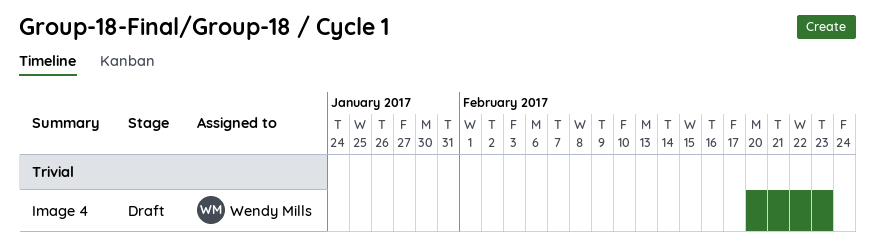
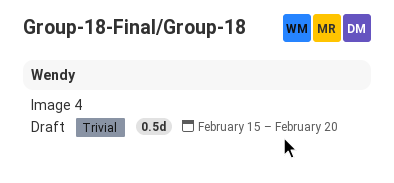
Image 4, start: Feb 20 -> Feb 15
Image 4, due: Feb 23 -> Feb 20

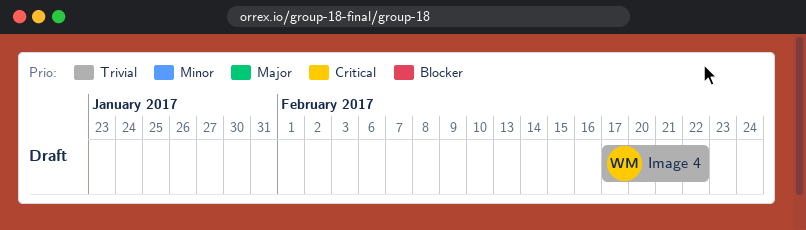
Image 4, start: Feb 15 -> Feb 17
Image 4, due: Feb 20 -> Feb 22

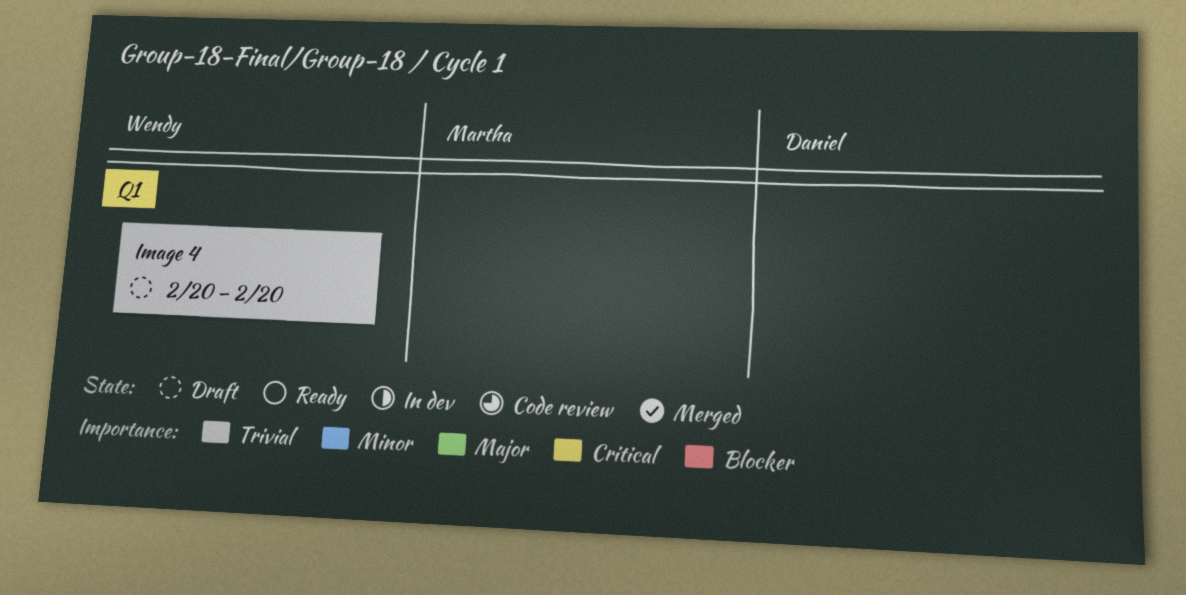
Image 4, start: Feb 17 -> Feb 20
Image 4, due: Feb 22 -> Feb 20

